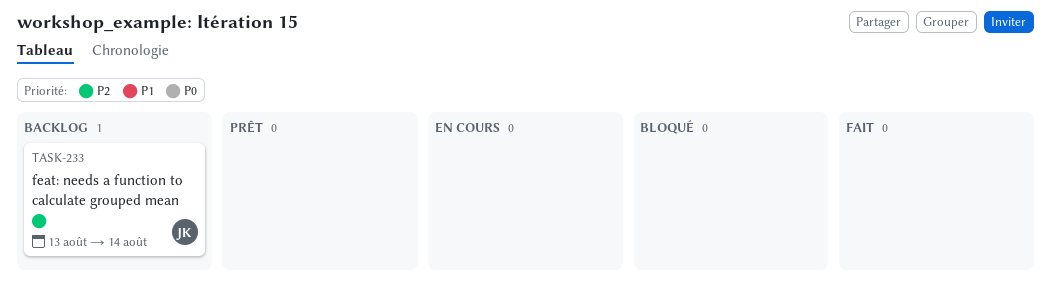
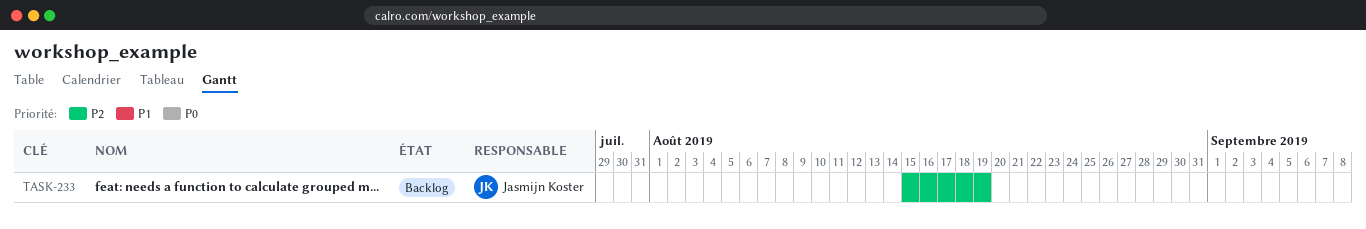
TASK-233, start: Aug 13 -> Aug 15
TASK-233, due: Aug 14 -> Aug 19

